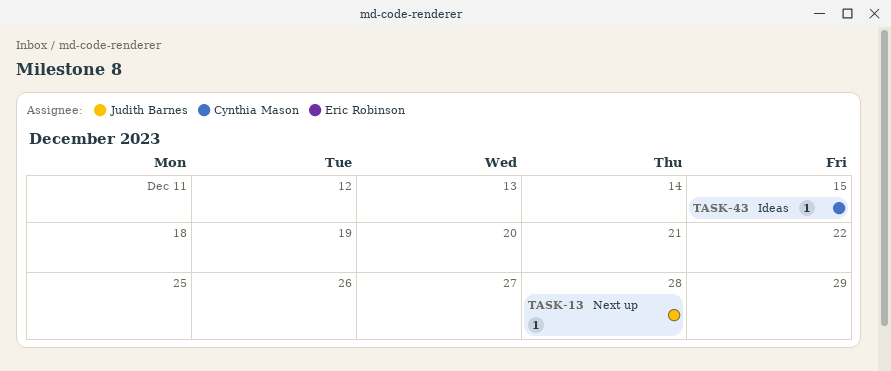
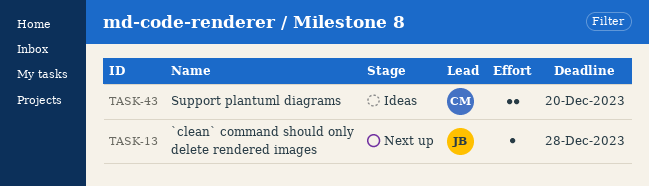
TASK-43, estimate: 1 -> 2
TASK-43, due: Dec 15 -> Dec 20

